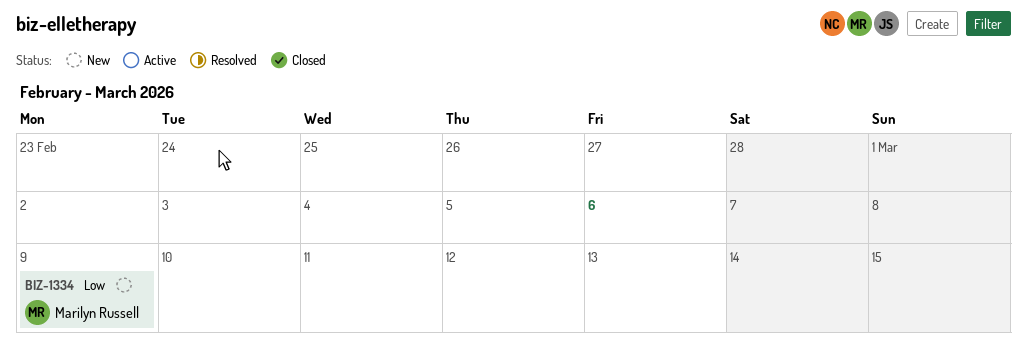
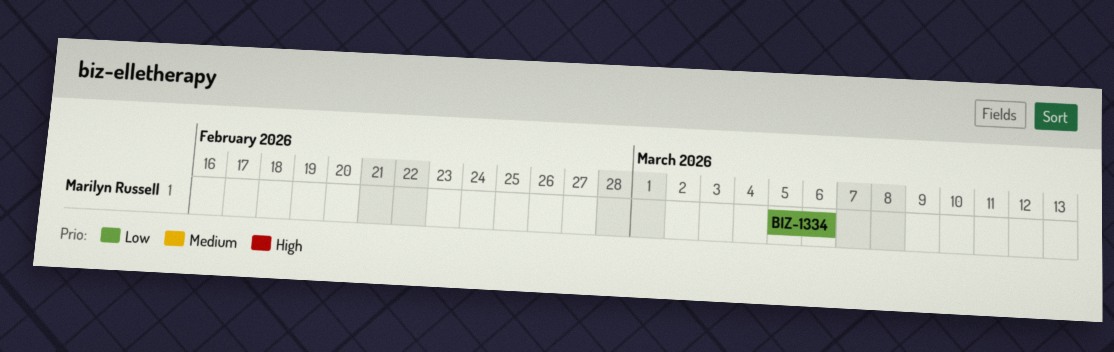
BIZ-1334, due: Mar 9 -> Mar 6

